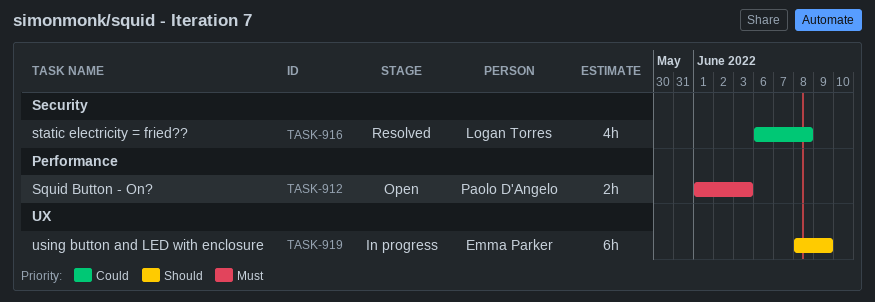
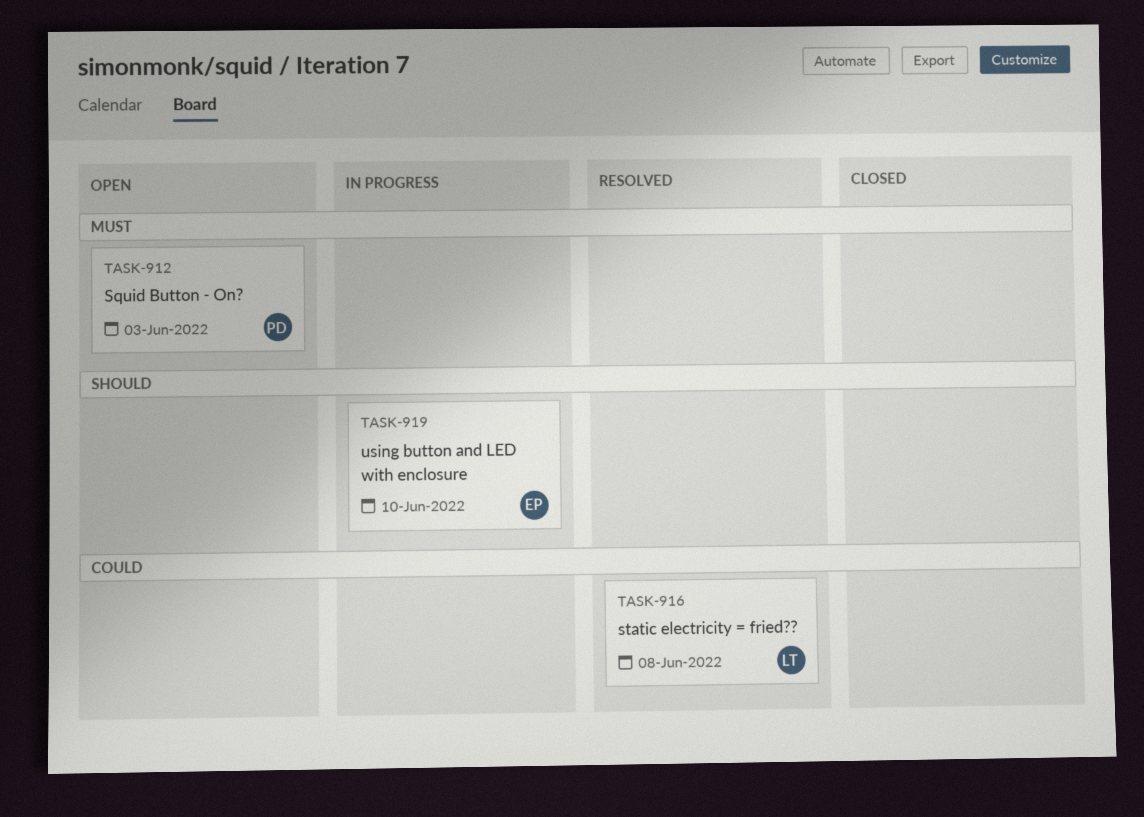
TASK-919, due: Jun 9 -> Jun 10

